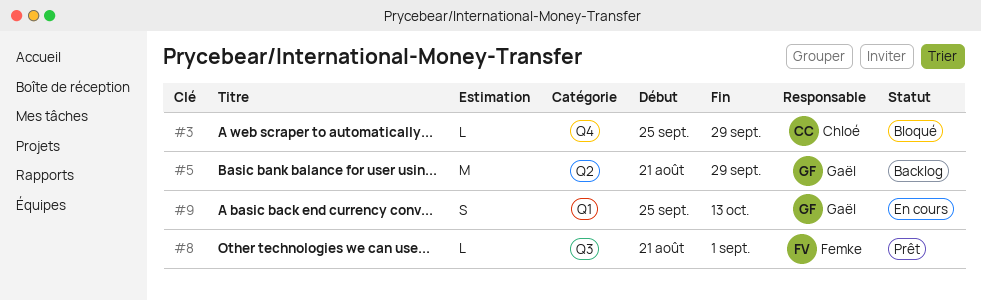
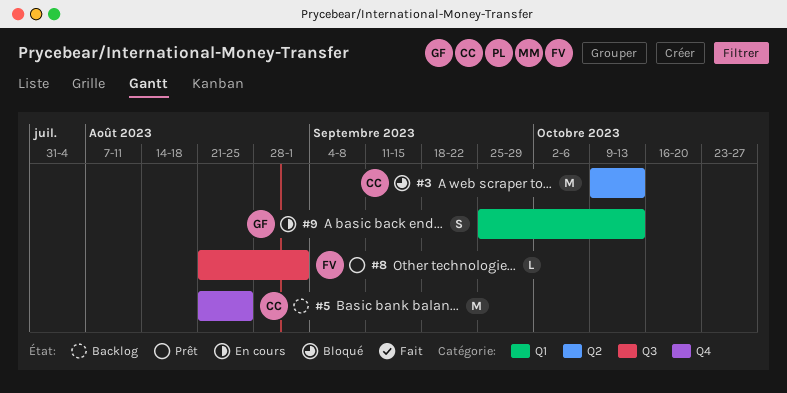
#3, label: Q4 -> Q2
#3, estimate: L -> M
#3, start: Sep 25 -> Oct 9
#3, due: Sep 29 -> Oct 13
#5, owner: Gaël -> Chloé
#5, label: Q2 -> Q4
#5, due: Sep 29 -> Aug 25

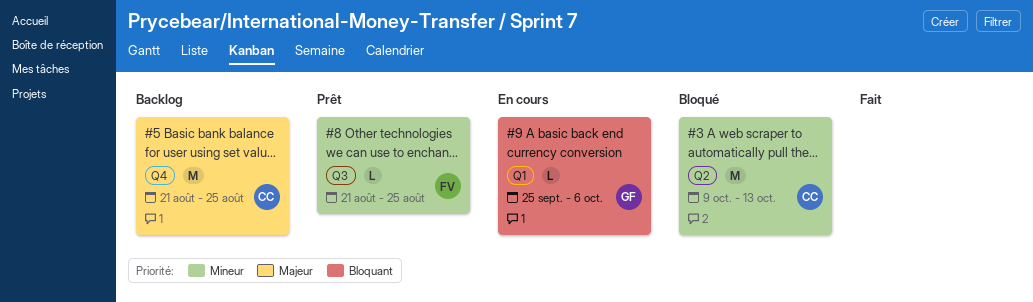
#8, due: Sep 1 -> Aug 25
#9, estimate: S -> L
#9, due: Oct 13 -> Oct 6

